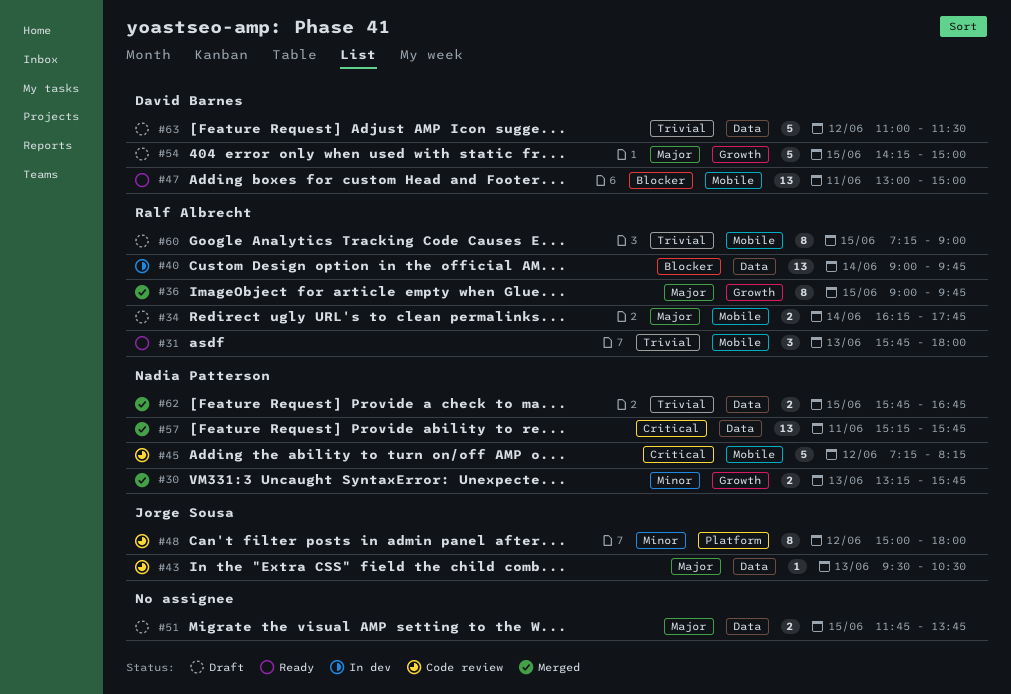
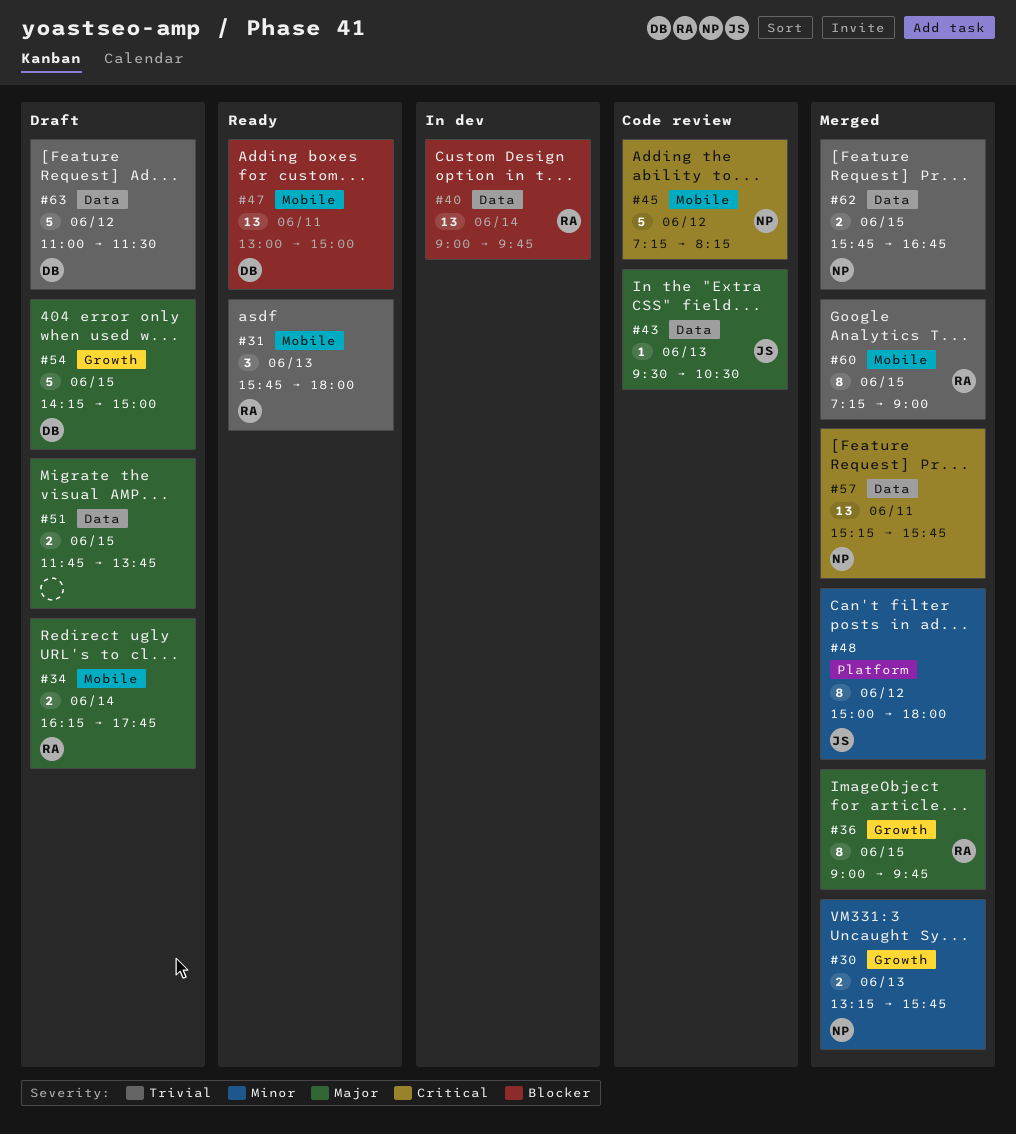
#48, status: Code review -> Merged
#60, status: Draft -> Merged

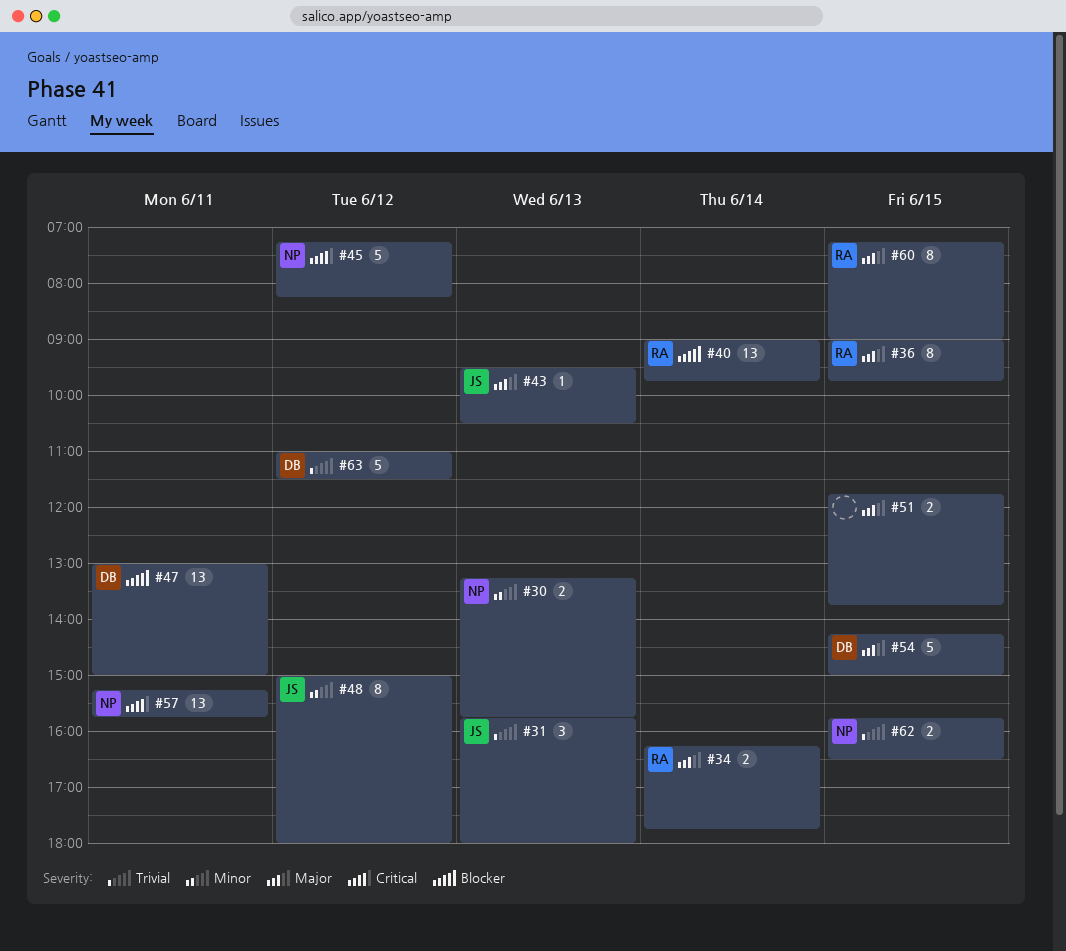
#31, owner: RA -> JS
#60, priority: Trivial -> Major
#62, ends: 16:45 -> 16:30

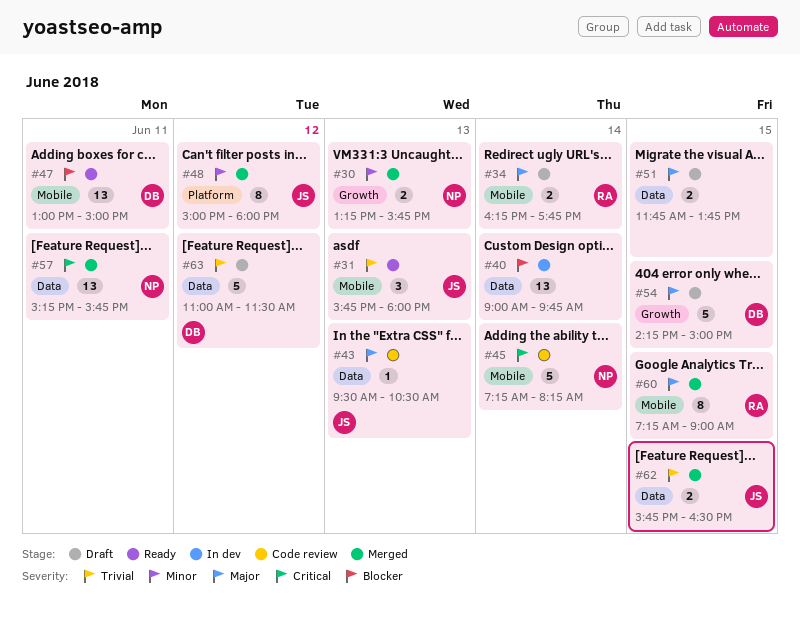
#36: present -> none
#40, owner: RA -> none
#45, day: Jun 12 -> Jun 14
#62, owner: NP -> JS

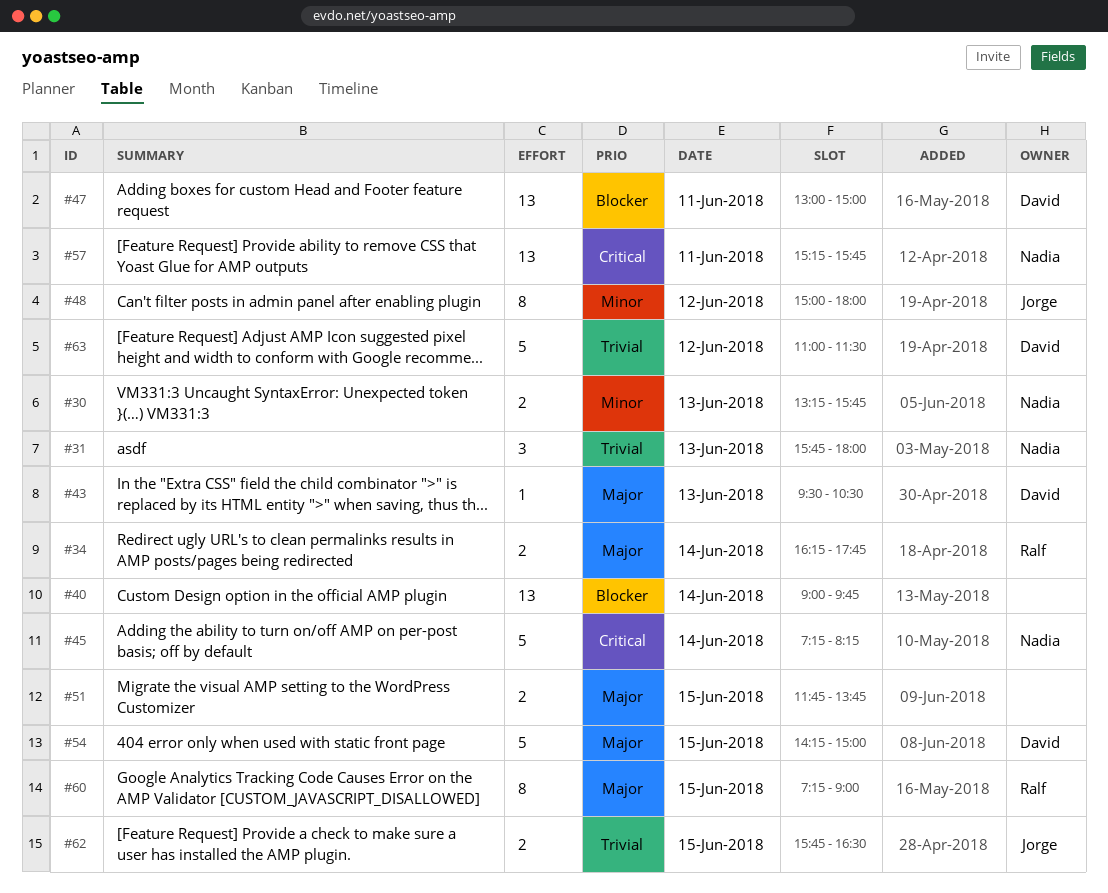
#31, owner: Jorge -> Nadia
#43, owner: Jorge -> David

